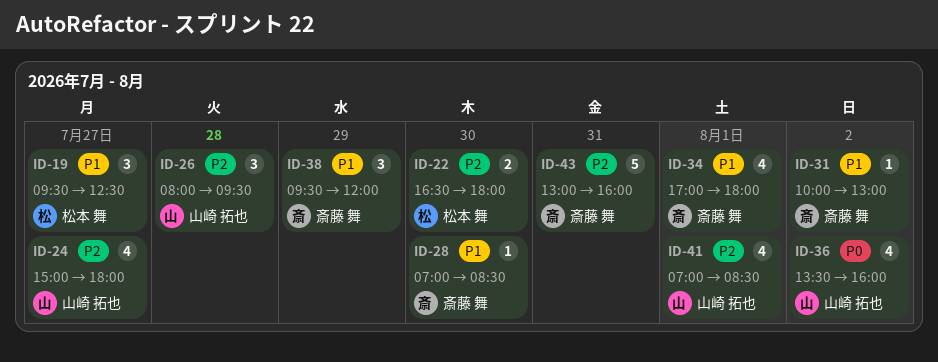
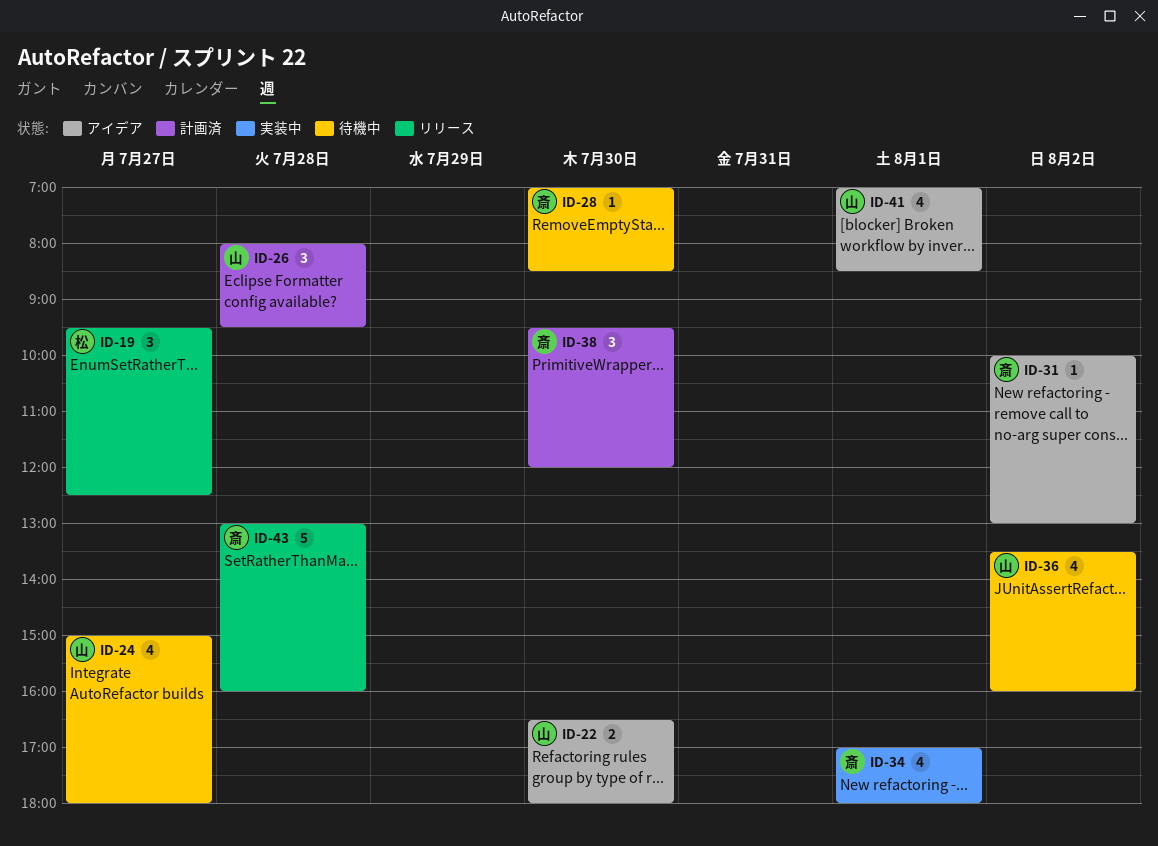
ID-22, owner: 松本 舞 -> 山崎 拓也
ID-38, day: Jul 29 -> Jul 30
ID-43, day: Jul 31 -> Jul 28

